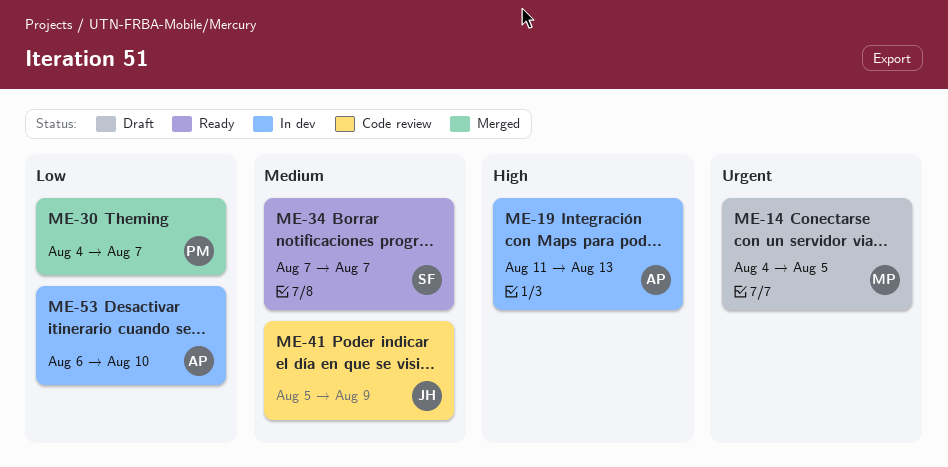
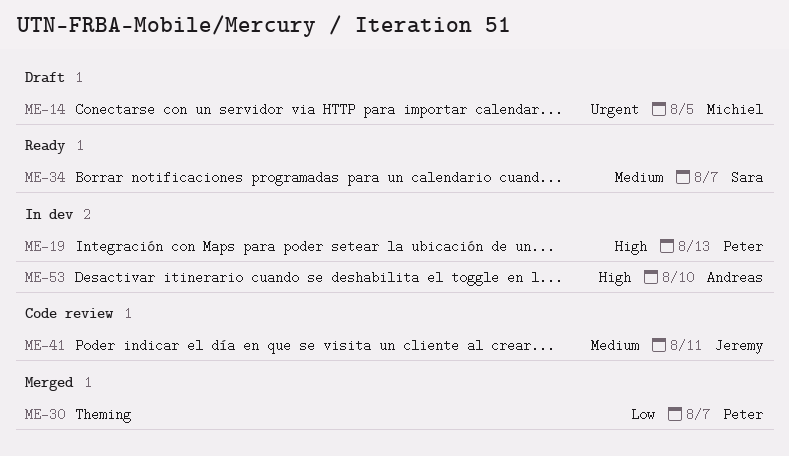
ME-19, owner: Andreas -> Peter
ME-41, due: Aug 9 -> Aug 11
ME-53, priority: Low -> High

